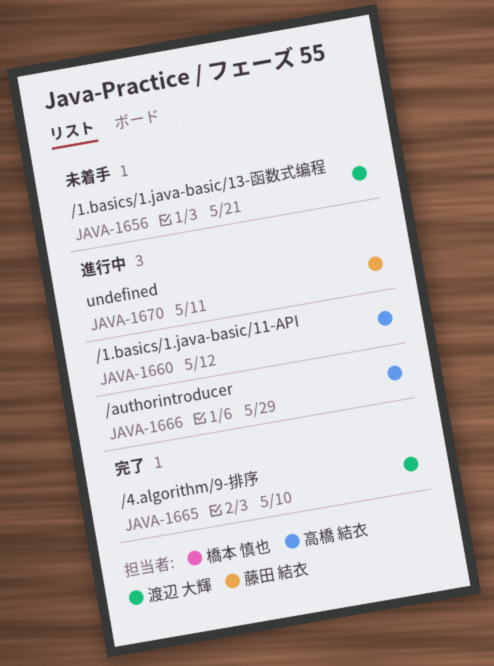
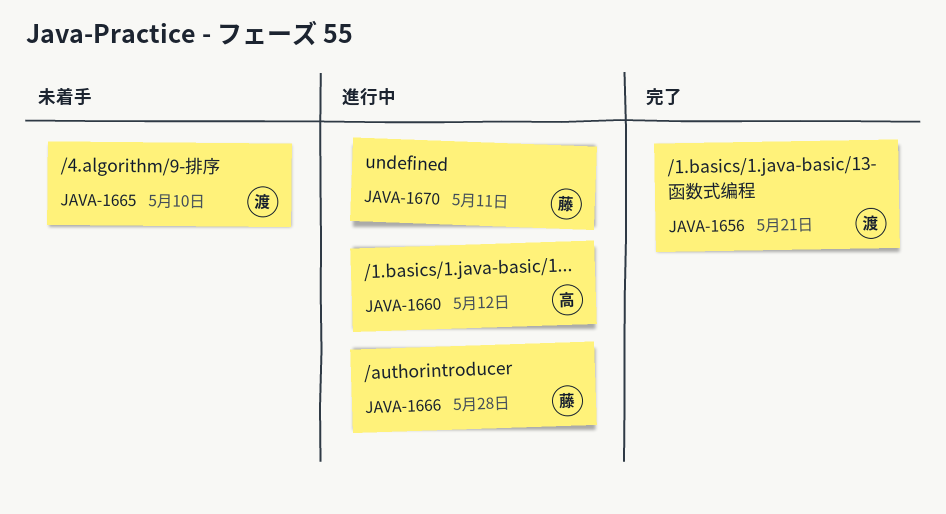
JAVA-1656, status: 未着手 -> 完了
JAVA-1665, status: 完了 -> 未着手
JAVA-1666, owner: 高橋 結衣 -> 藤田 結衣
JAVA-1666, due: May 29 -> May 28

